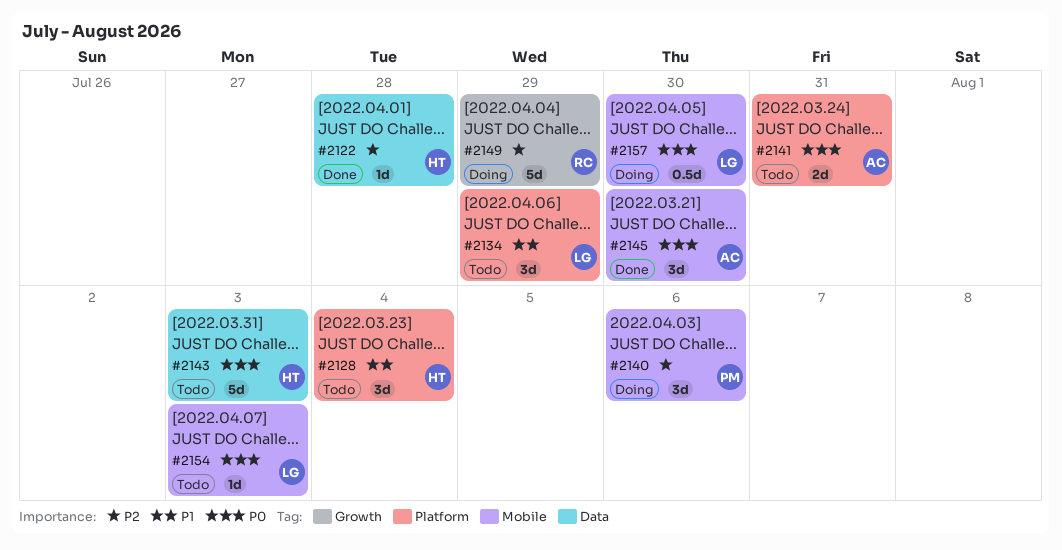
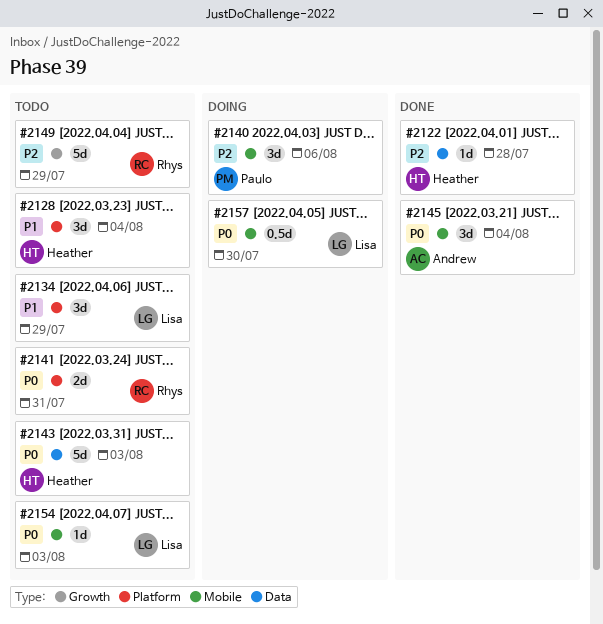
#2141, owner: Andrew -> Rhys
#2145, due: Jul 30 -> Aug 4
#2149, status: Doing -> Todo

